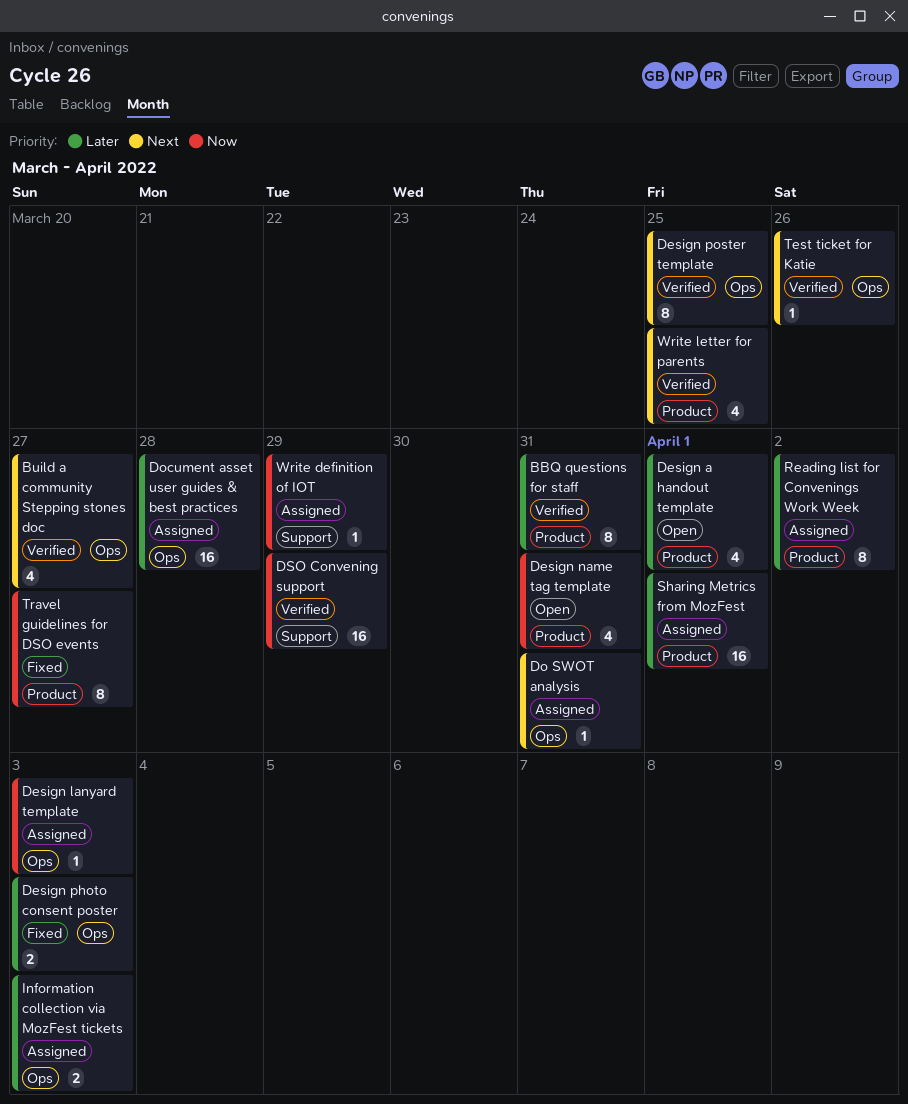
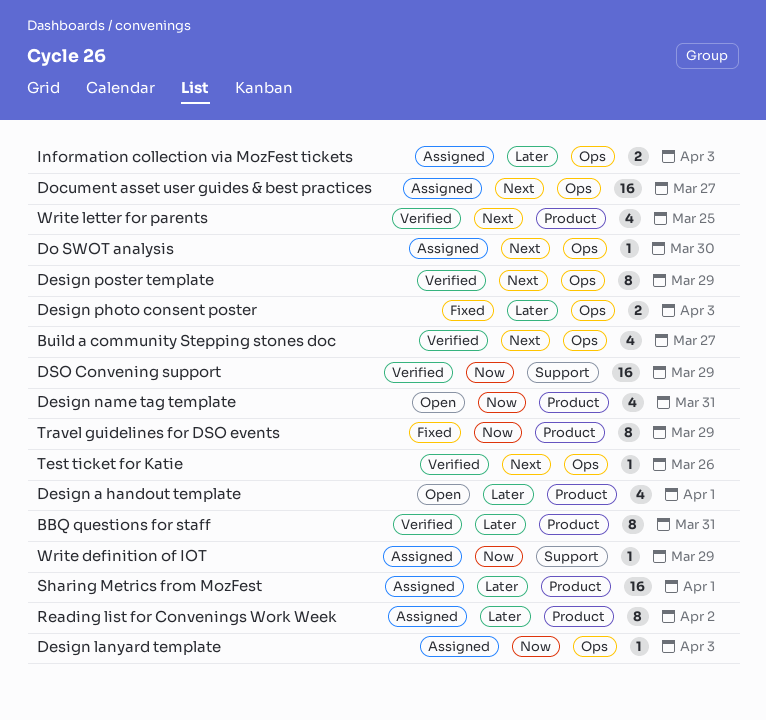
Design poster template, due: Mar 25 -> Mar 29
Do SWOT analysis, due: Mar 31 -> Mar 30
Document asset user guides & best practices, priority: Later -> Next
Document asset user guides & best practices, due: Mar 28 -> Mar 27
Travel guidelines for DSO events, due: Mar 27 -> Mar 29

